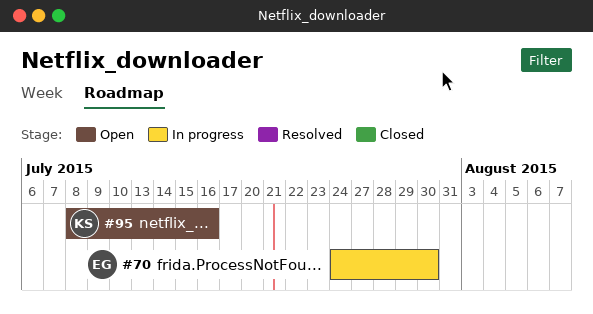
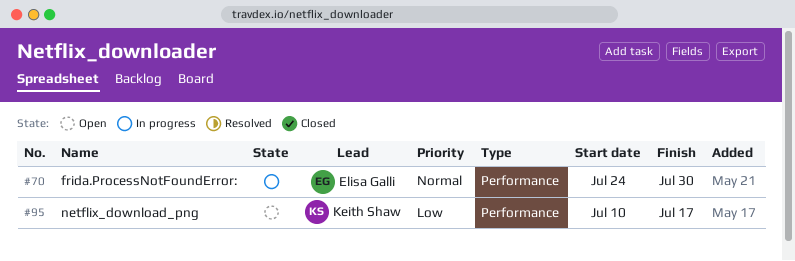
#95, start: Jul 8 -> Jul 10
#95, due: Jul 16 -> Jul 17

